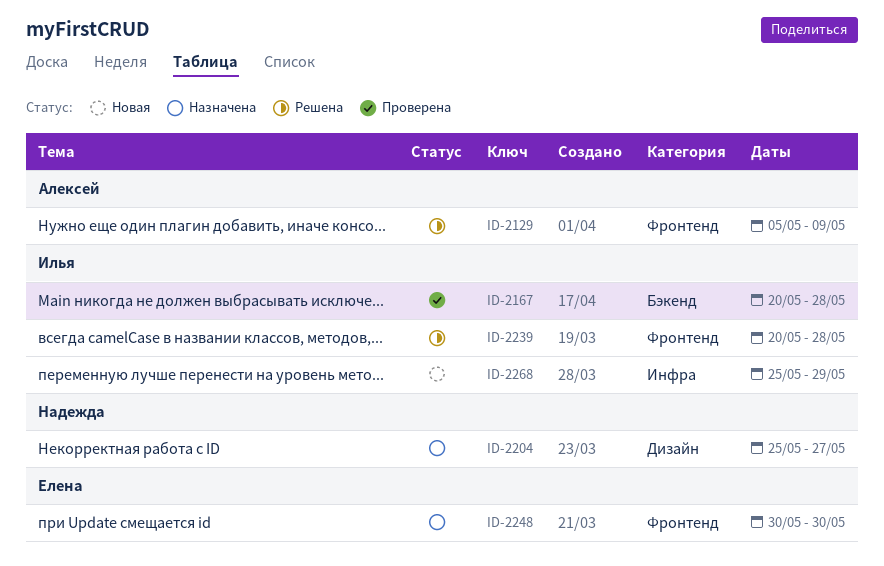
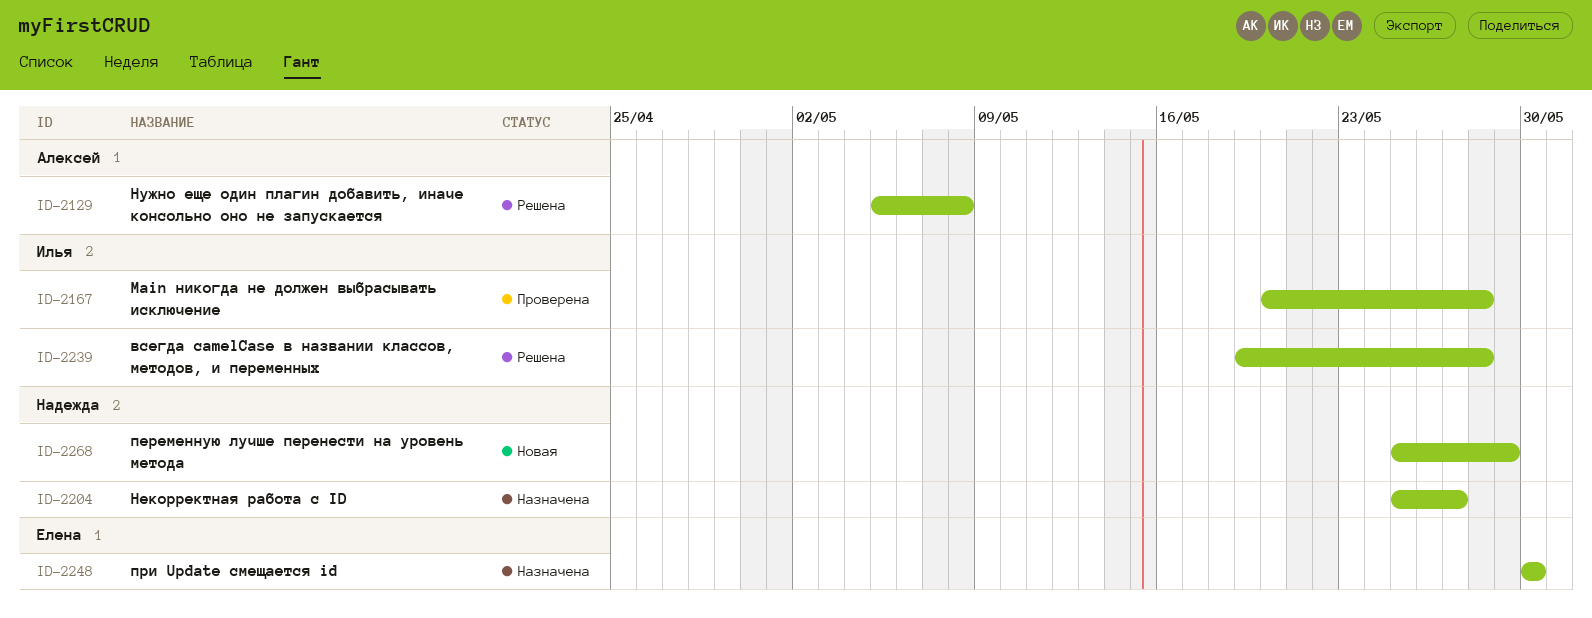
ID-2129, due: May 9 -> May 8
ID-2239, start: May 20 -> May 19
ID-2268, owner: Илья -> Надежда

